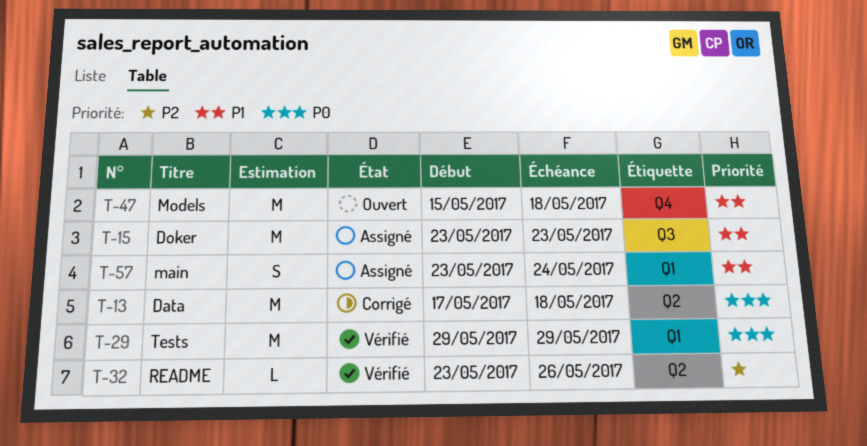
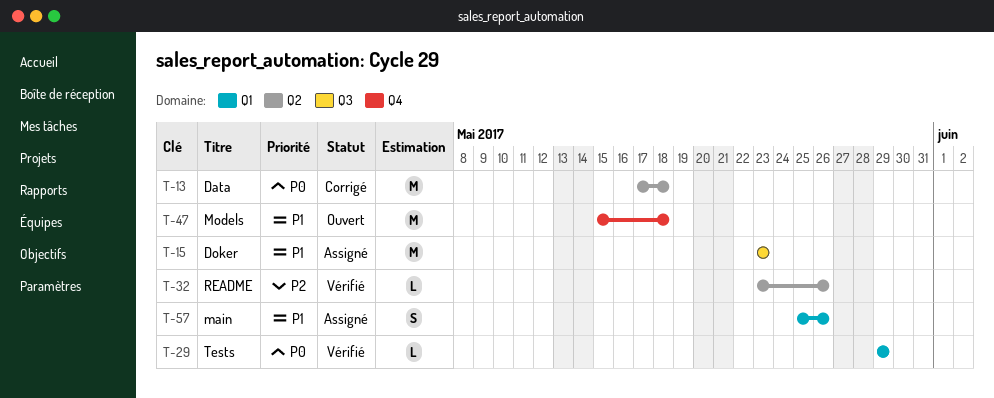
T-29, estimate: M -> L
T-57, start: May 23 -> May 25
T-57, due: May 24 -> May 26

